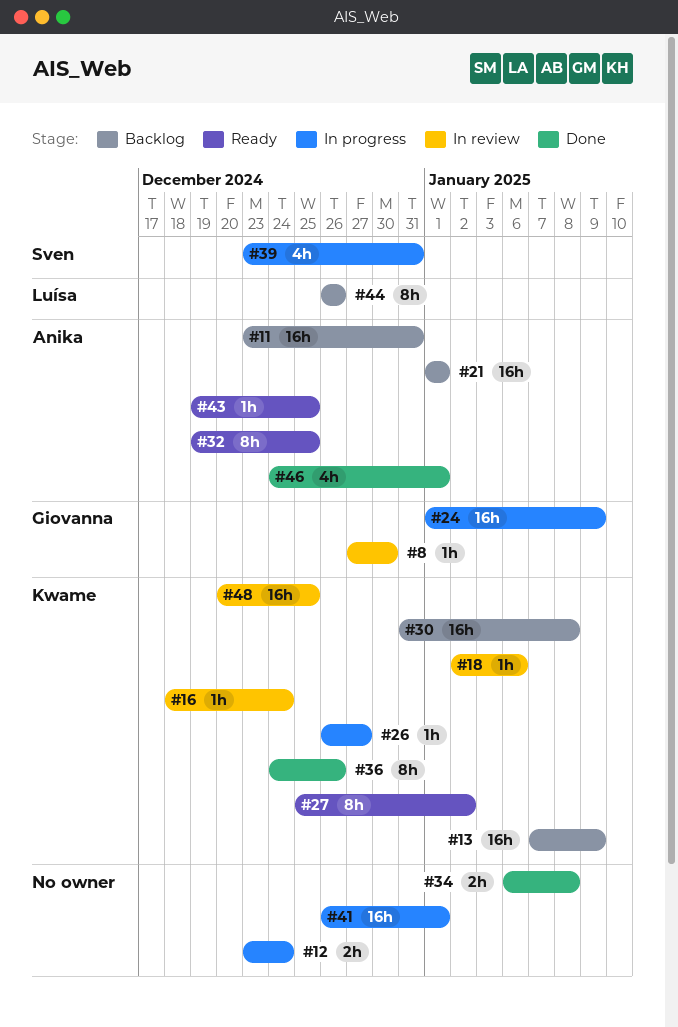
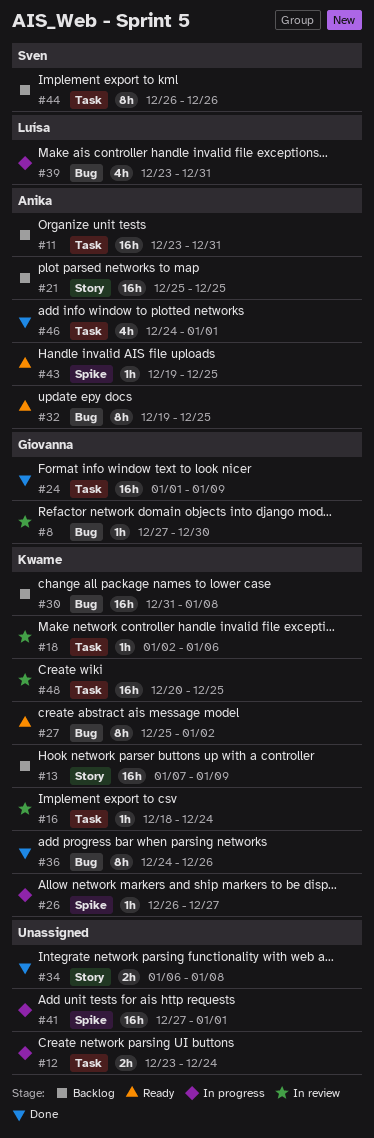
#21, start: Jan 1 -> Dec 25
#21, due: Jan 1 -> Dec 25
#24, status: In progress -> Done
#39, owner: Sven -> Luísa
#41, start: Dec 26 -> Dec 27
#44, owner: Luísa -> Sven

